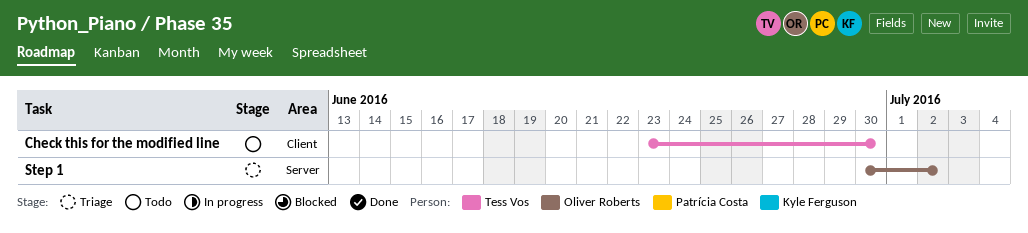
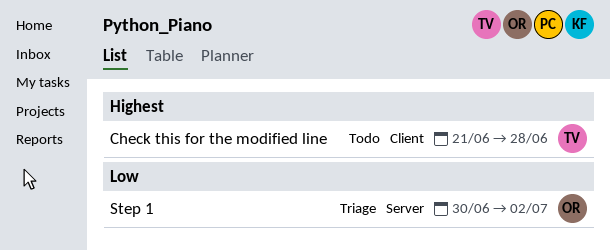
Check this for the modified line, start: Jun 23 -> Jun 21
Check this for the modified line, due: Jun 30 -> Jun 28

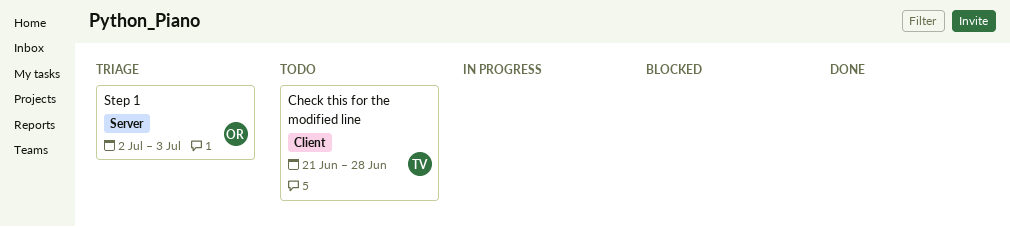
Step 1, start: Jun 30 -> Jul 2
Step 1, due: Jul 2 -> Jul 3

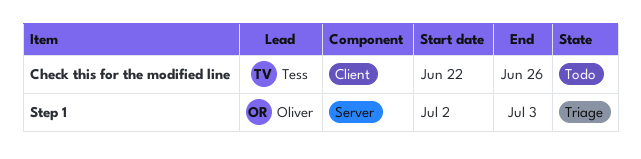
Check this for the modified line, start: Jun 21 -> Jun 22
Check this for the modified line, due: Jun 28 -> Jun 26

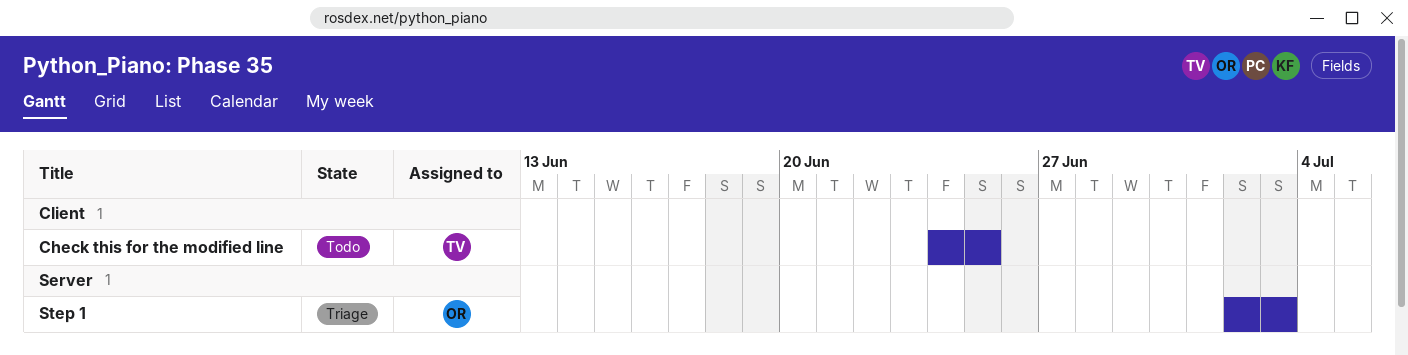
Check this for the modified line, start: Jun 22 -> Jun 24
Check this for the modified line, due: Jun 26 -> Jun 25

